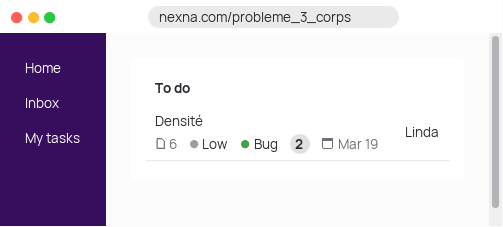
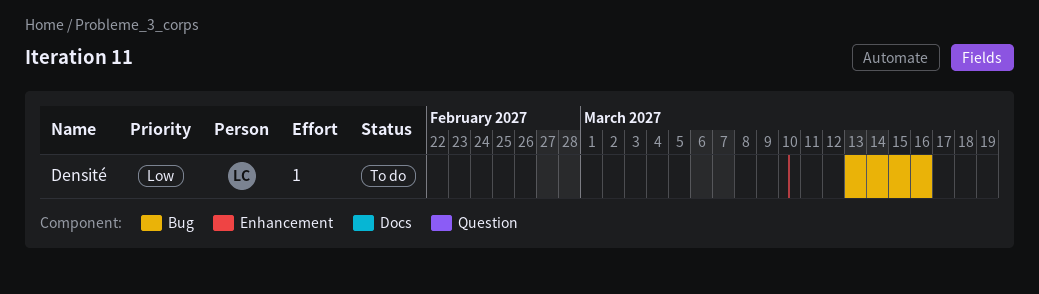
Densité, estimate: 2 -> 1
Densité, due: Mar 19 -> Mar 16

